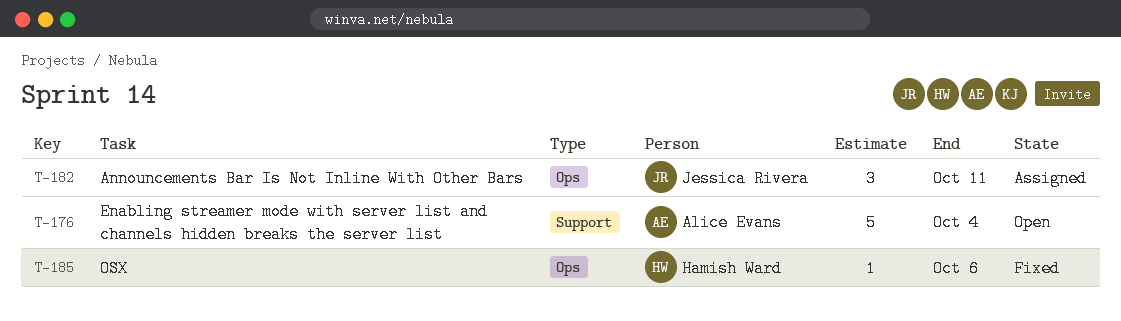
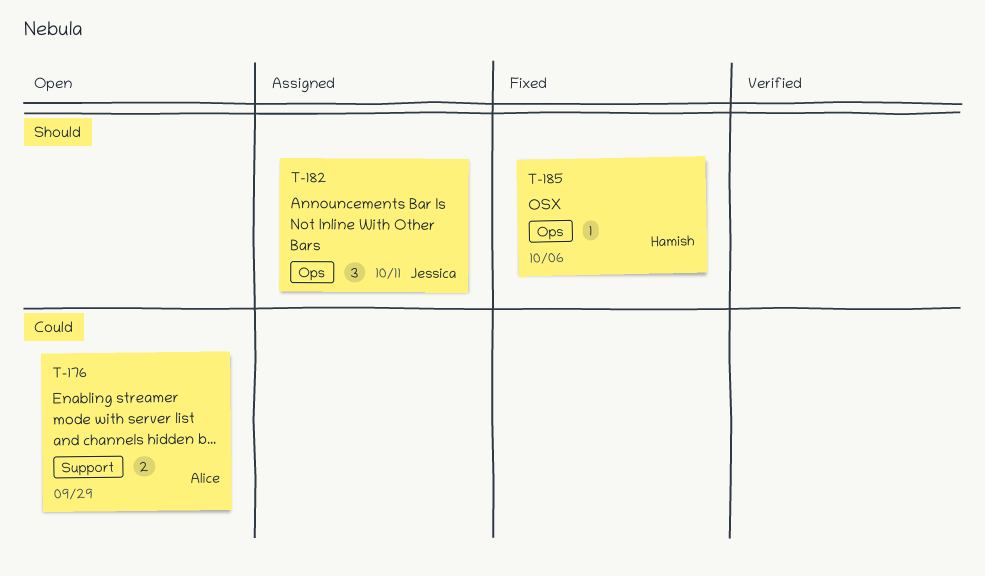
T-176, estimate: 5 -> 2
T-176, due: Oct 4 -> Sep 29

